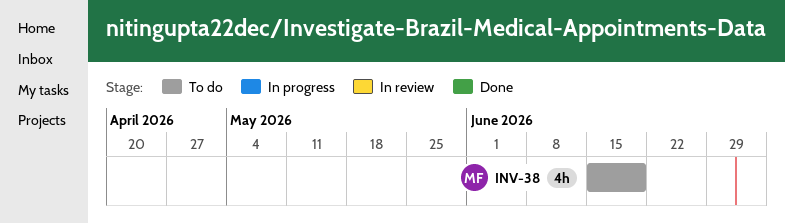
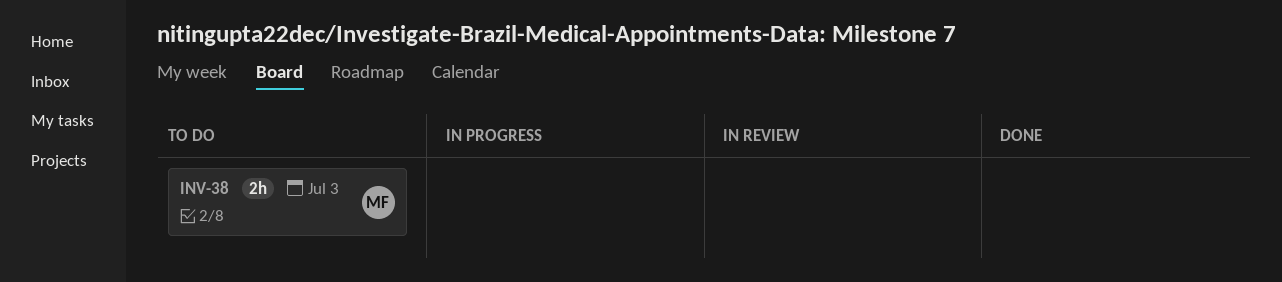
INV-38, estimate: 4h -> 2h
INV-38, due: Jun 19 -> Jul 3

